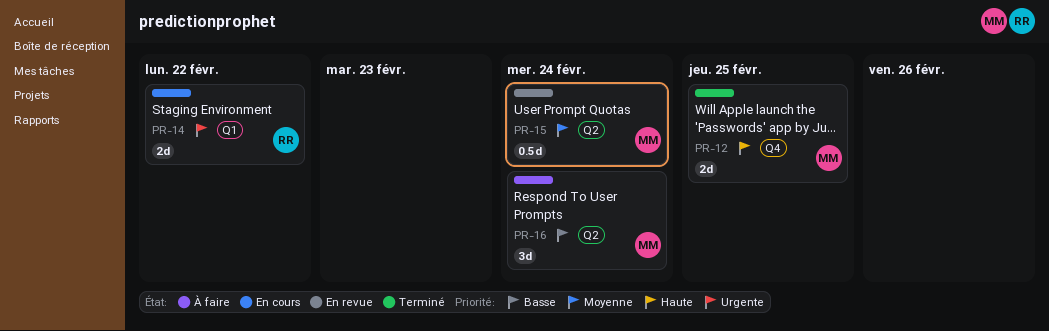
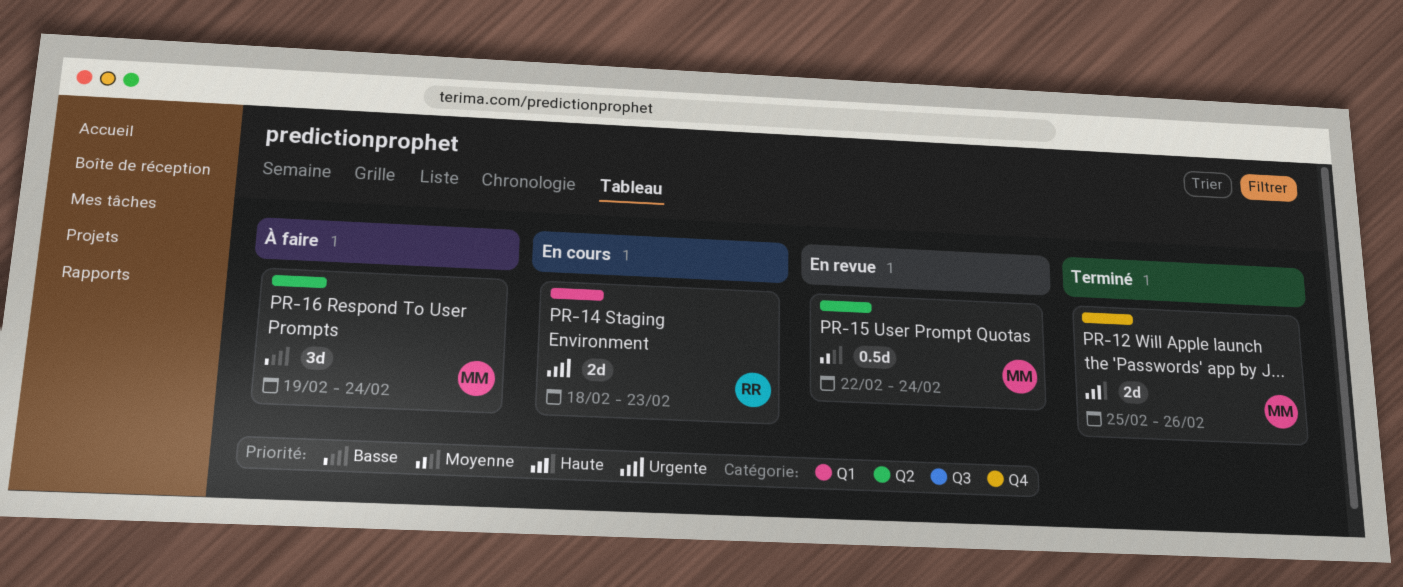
PR-12, due: Feb 25 -> Feb 26
PR-14, due: Feb 22 -> Feb 23

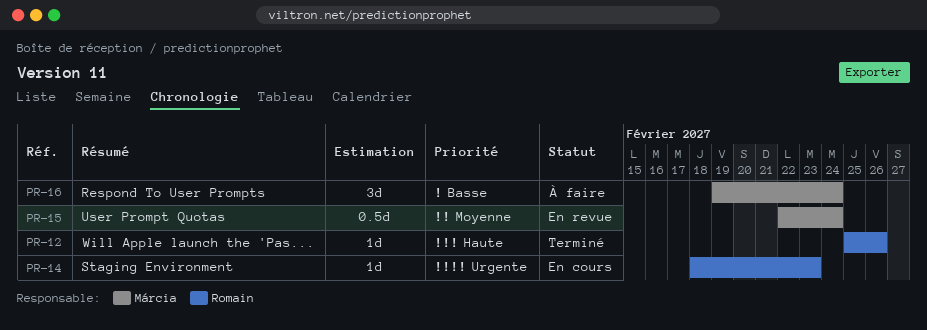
PR-12, owner: Márcia -> Romain
PR-12, estimate: 2d -> 1d
PR-14, estimate: 2d -> 1d

